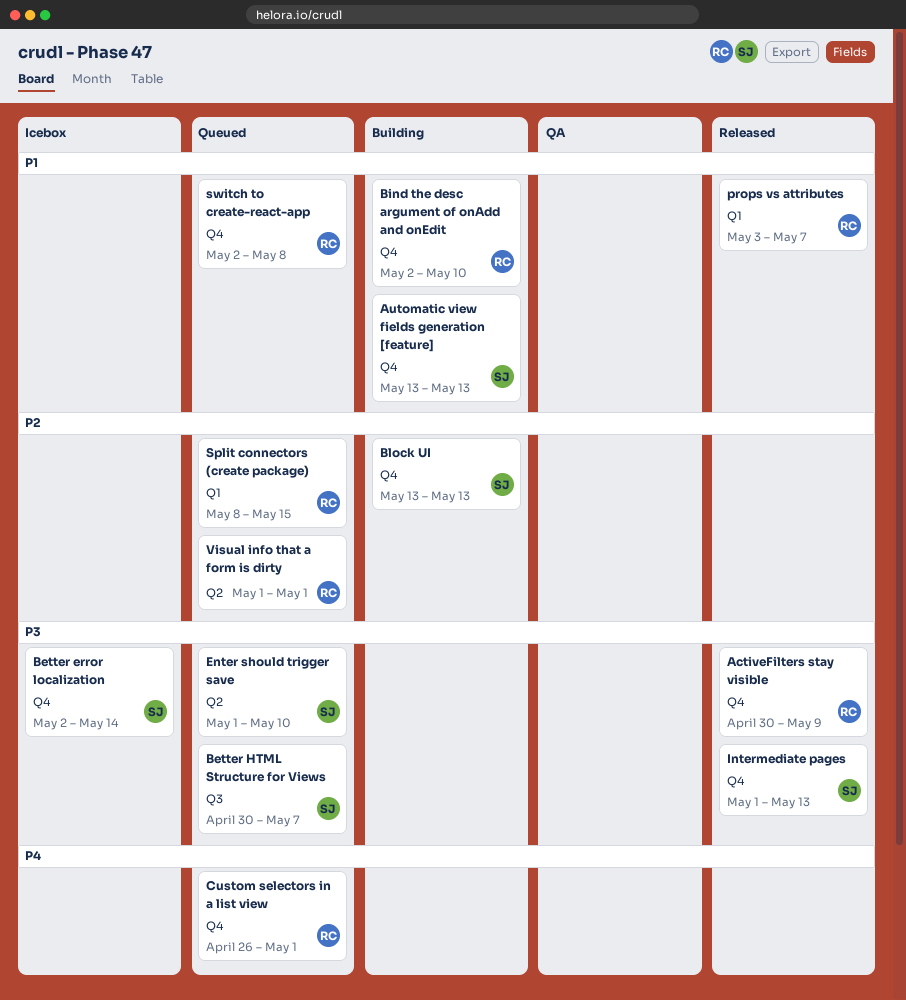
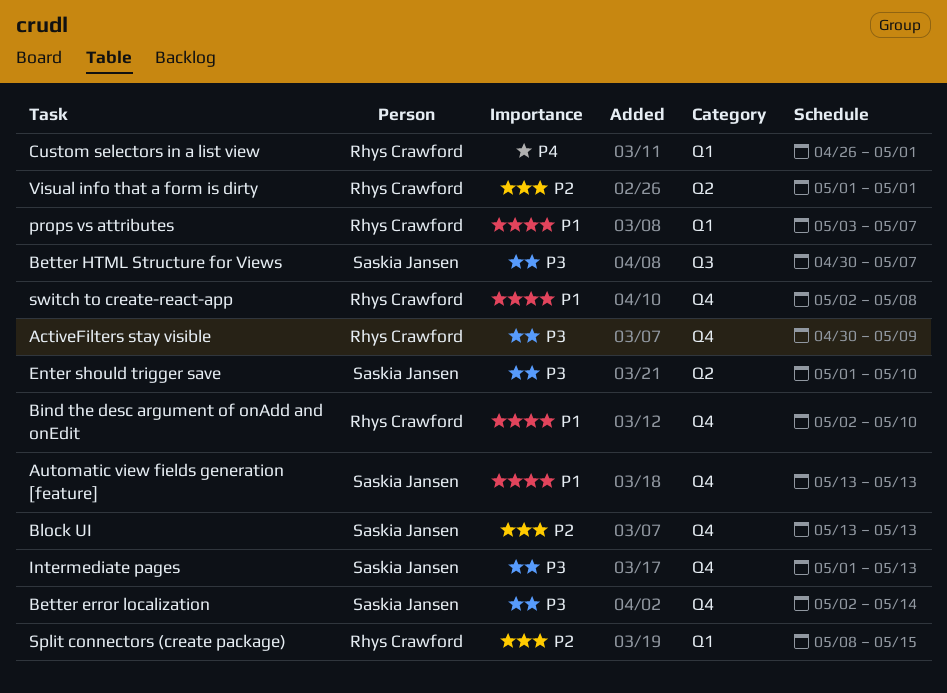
Custom selectors in a list view, label: Q4 -> Q1

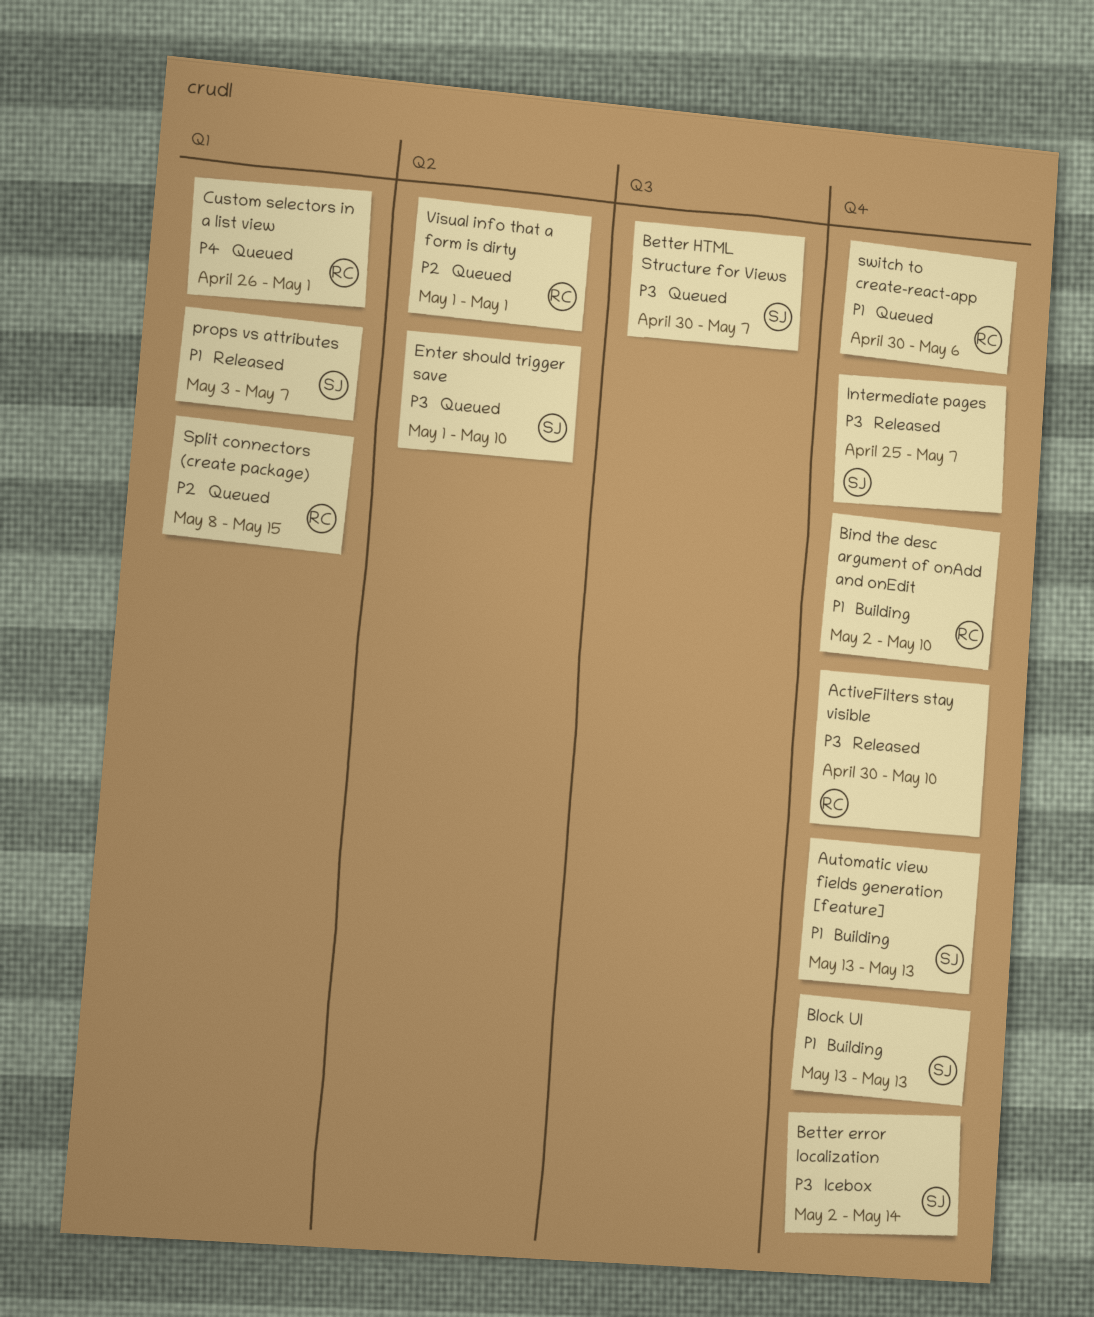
ActiveFilters stay visible, due: May 9 -> May 10
Block UI, priority: P2 -> P1
Intermediate pages, start: May 1 -> Apr 25
Intermediate pages, due: May 13 -> May 7
props vs attributes, owner: Rhys Crawford -> Saskia Jansen
switch to create-react-app, start: May 2 -> Apr 30
switch to create-react-app, due: May 8 -> May 6

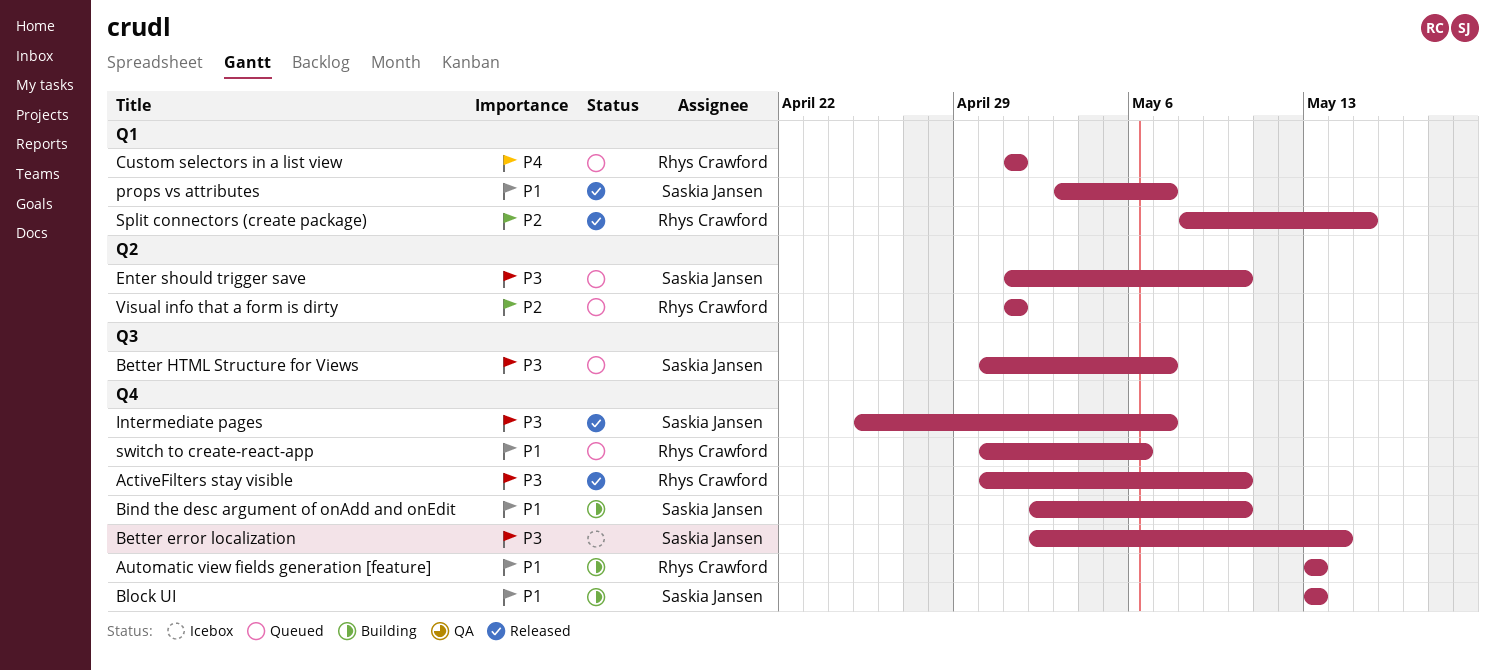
Automatic view fields generation [feature], owner: Saskia Jansen -> Rhys Crawford
Bind the desc argument of onAdd and onEdit, owner: Rhys Crawford -> Saskia Jansen
Custom selectors in a list view, start: Apr 26 -> May 1
Split connectors (create package), status: Queued -> Released

